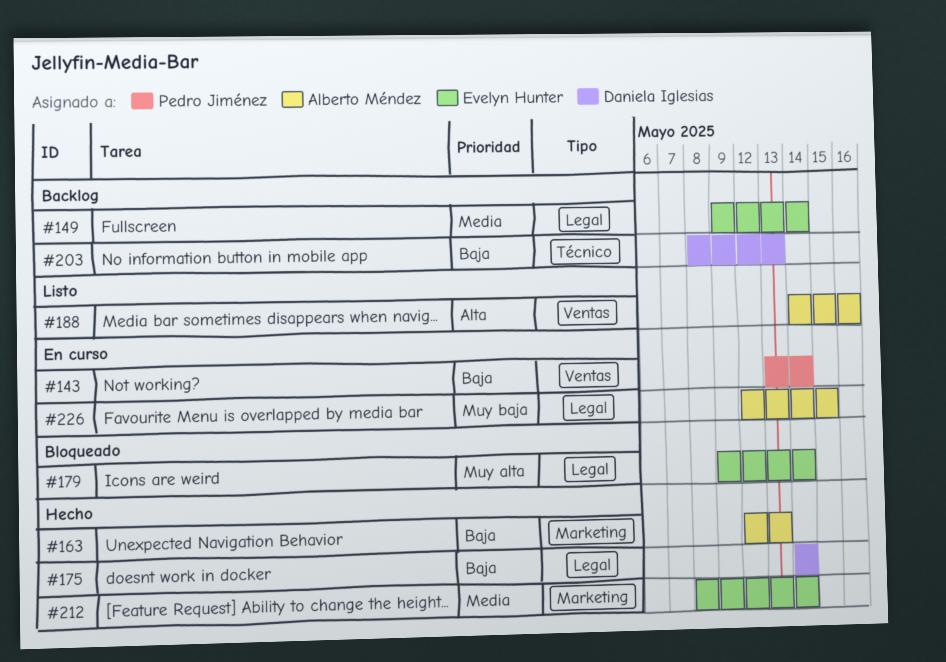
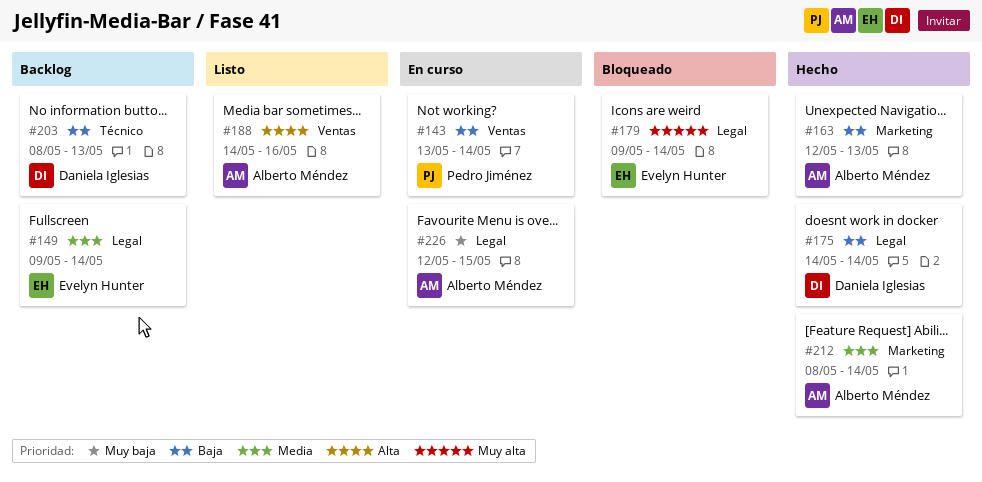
#212, owner: Evelyn Hunter -> Alberto Méndez

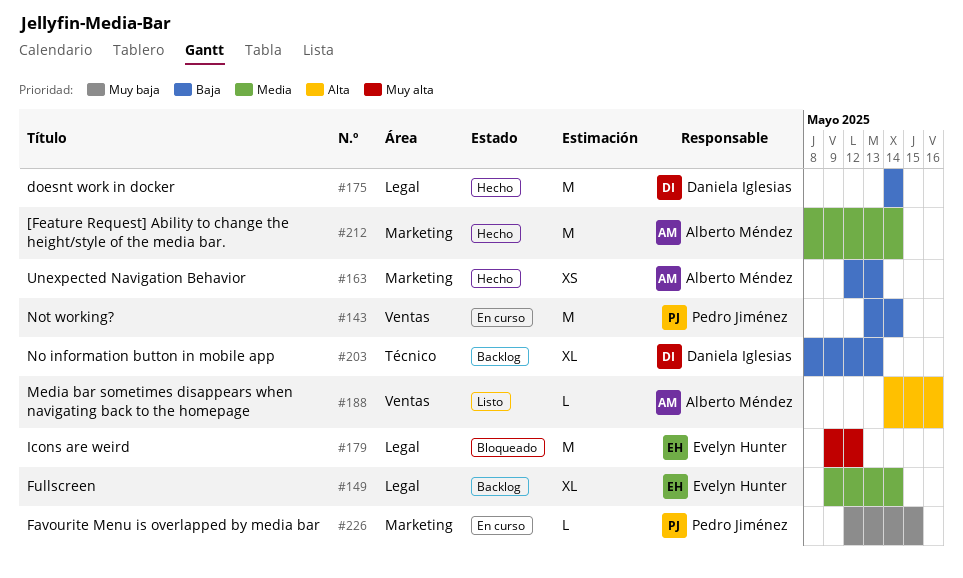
#179, due: May 14 -> May 12
#226, owner: Alberto Méndez -> Pedro Jiménez
#226, label: Legal -> Marketing

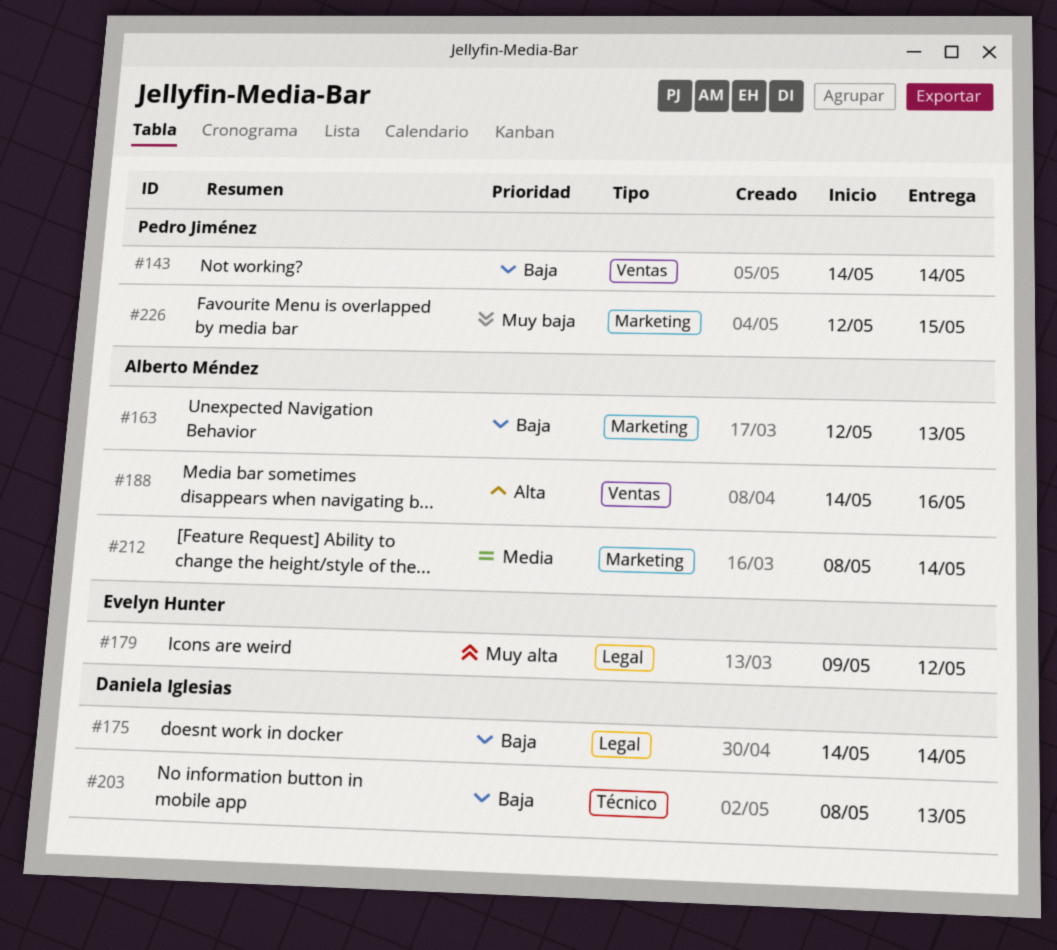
#143, start: May 13 -> May 14
#149: present -> none

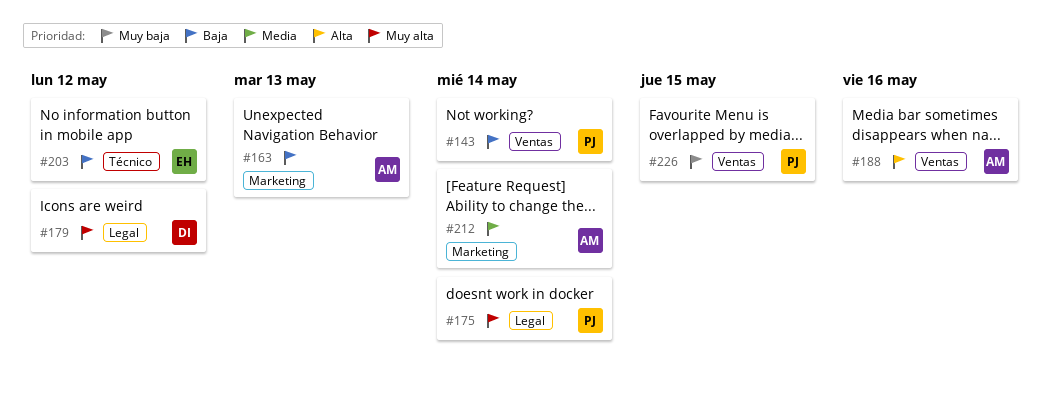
#175, owner: Daniela Iglesias -> Pedro Jiménez
#175, priority: Baja -> Muy alta
#179, owner: Evelyn Hunter -> Daniela Iglesias
#203, owner: Daniela Iglesias -> Evelyn Hunter
#203, due: May 13 -> May 12
#226, label: Marketing -> Ventas

